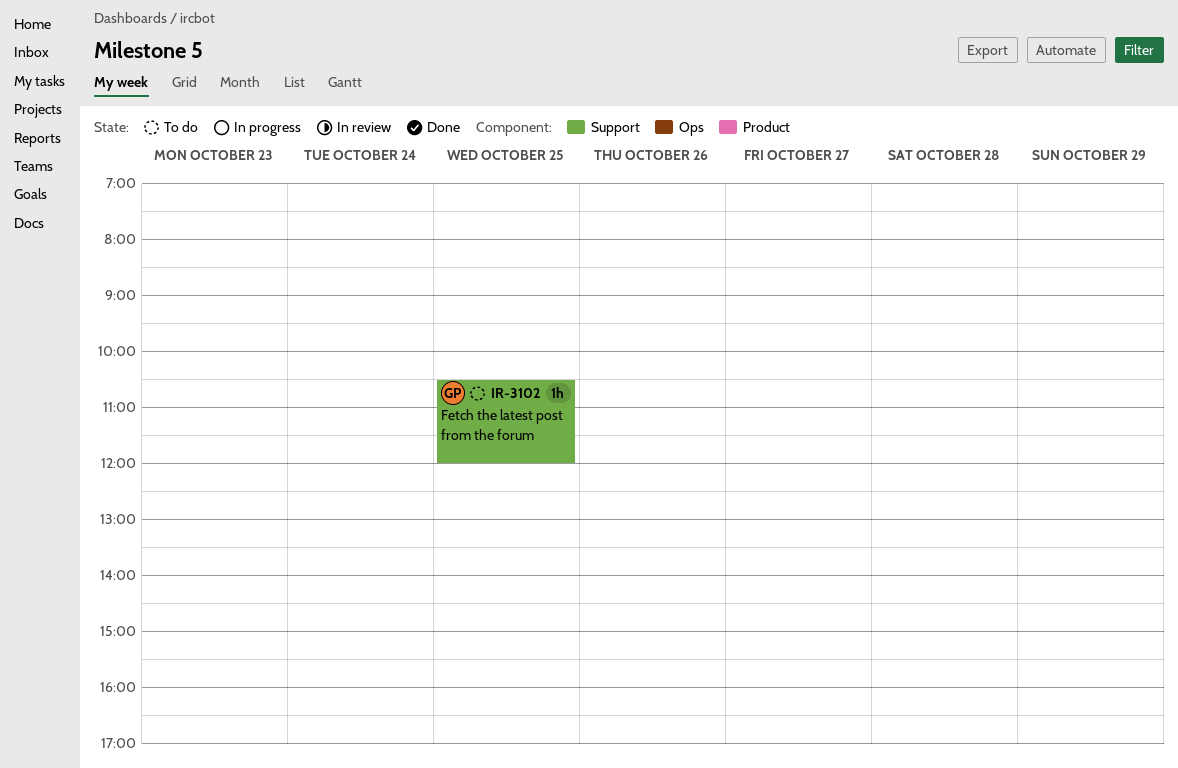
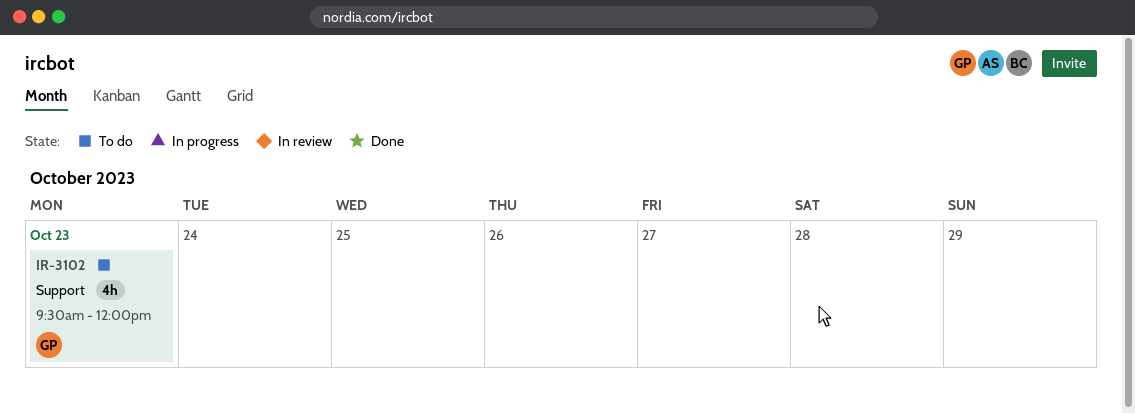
IR-3102, estimate: 1h -> 4h
IR-3102, day: Oct 25 -> Oct 23
IR-3102, begins: 10:30 -> 09:30

